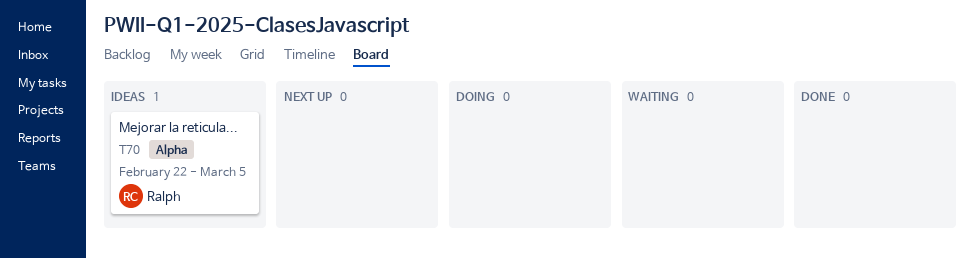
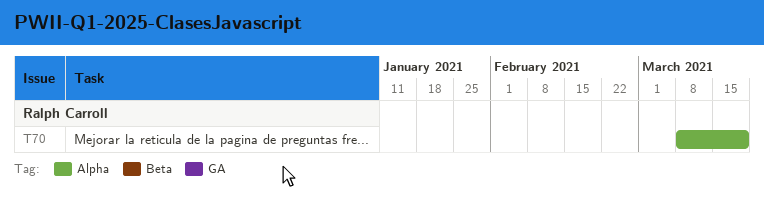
T70, start: Feb 22 -> Mar 8
T70, due: Mar 5 -> Mar 19

